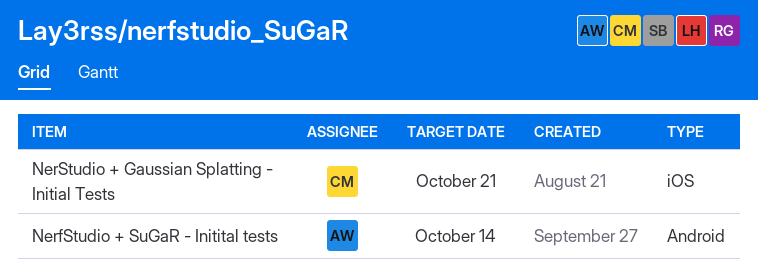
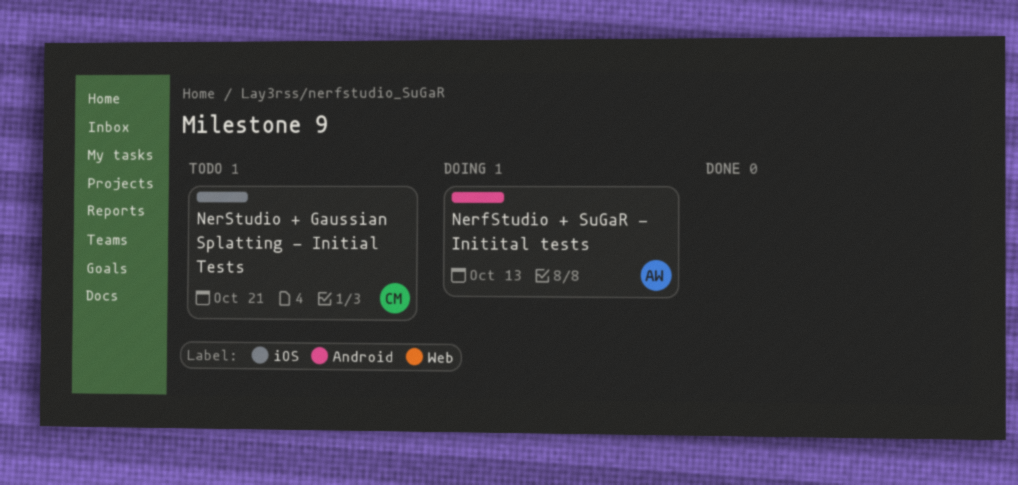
NerfStudio + SuGaR - Initital tests, due: Oct 14 -> Oct 13

